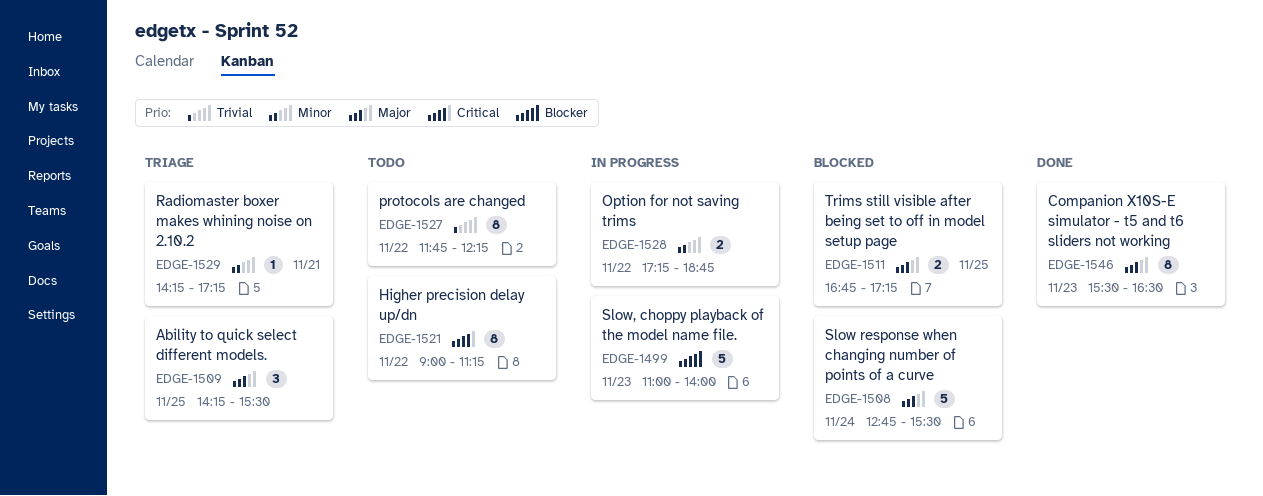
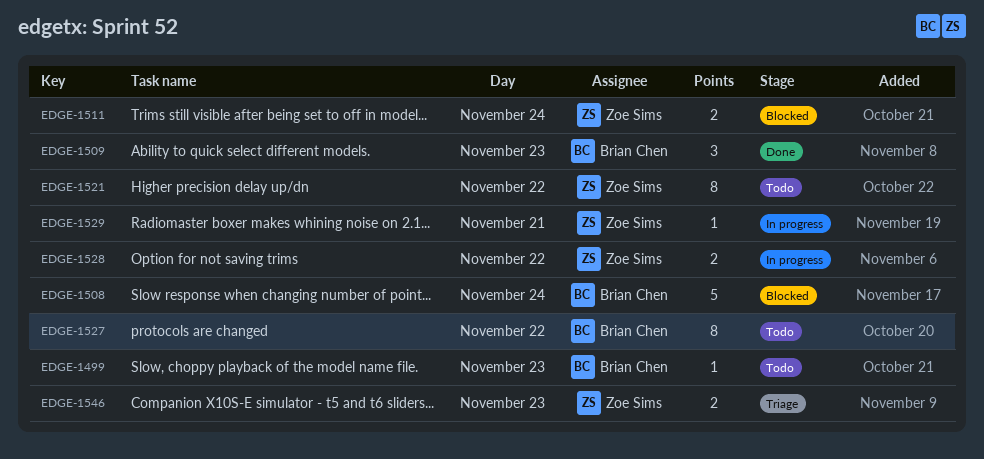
EDGE-1499, status: In progress -> Todo
EDGE-1499, estimate: 5 -> 1
EDGE-1509, status: Triage -> Done
EDGE-1509, day: Nov 25 -> Nov 23
EDGE-1511, day: Nov 25 -> Nov 24
EDGE-1529, status: Triage -> In progress
EDGE-1546, status: Done -> Triage
EDGE-1546, estimate: 8 -> 2

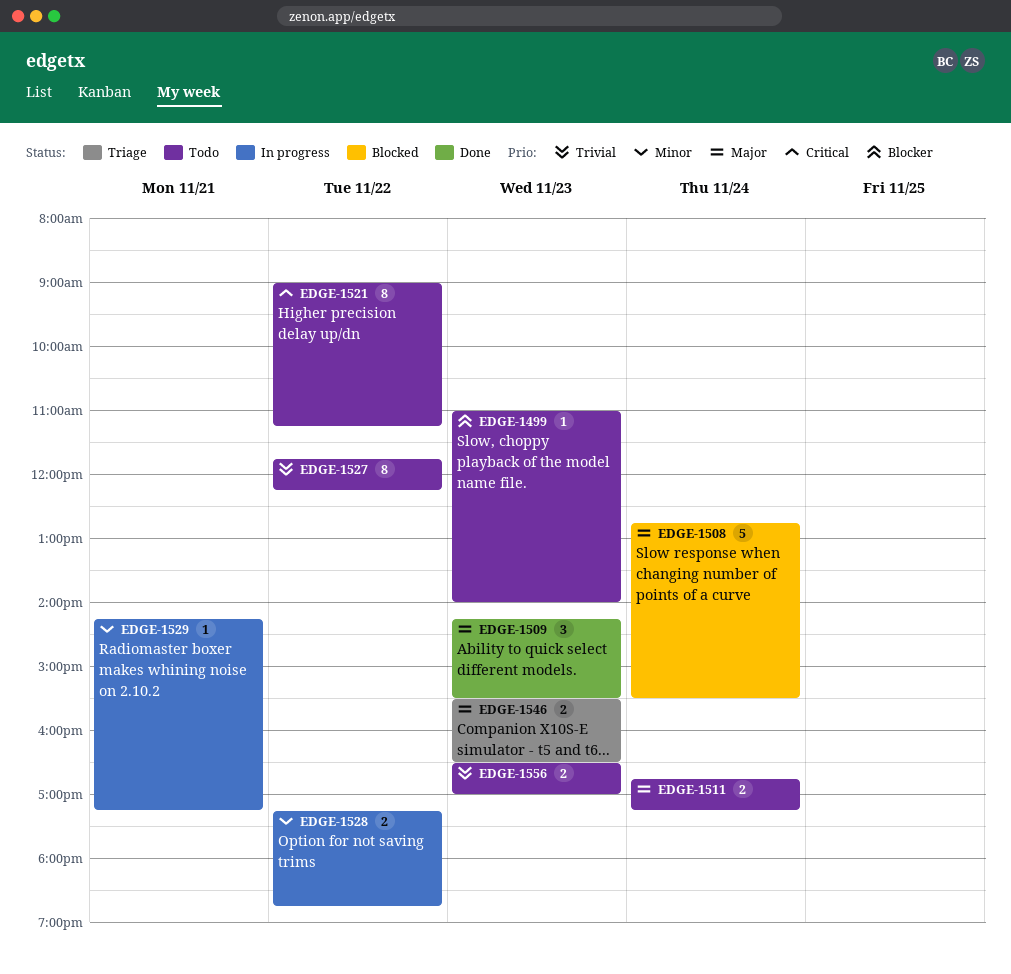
EDGE-1511, status: Blocked -> Todo
EDGE-1556: none -> present

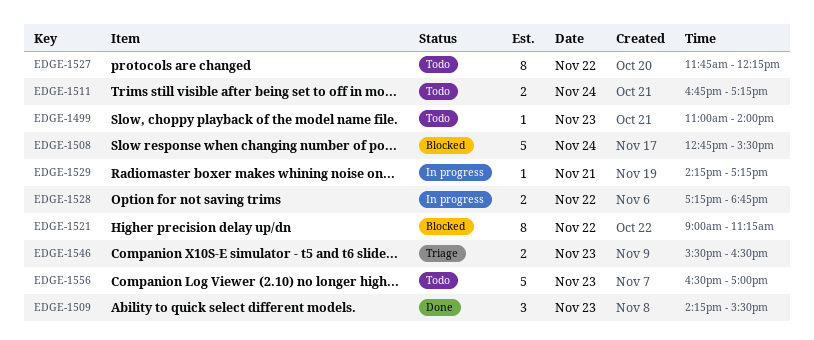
EDGE-1521, status: Todo -> Blocked
EDGE-1556, estimate: 2 -> 5

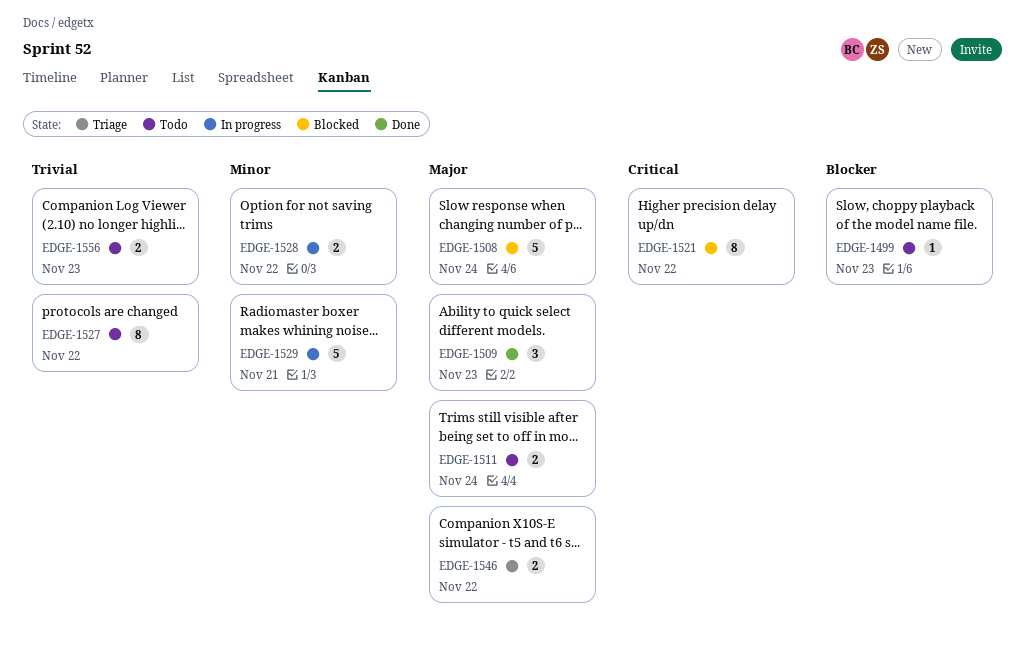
EDGE-1529, estimate: 1 -> 5
EDGE-1546, day: Nov 23 -> Nov 22
EDGE-1556, estimate: 5 -> 2

